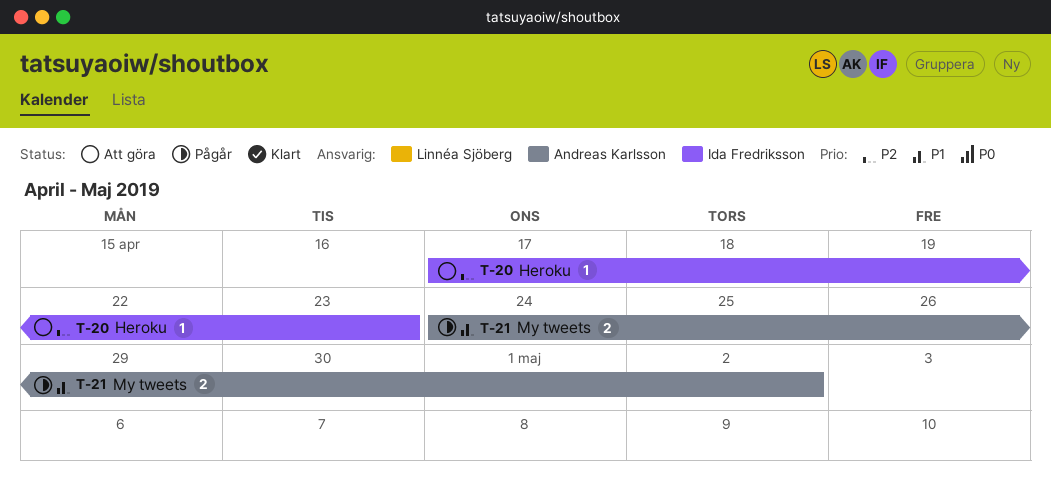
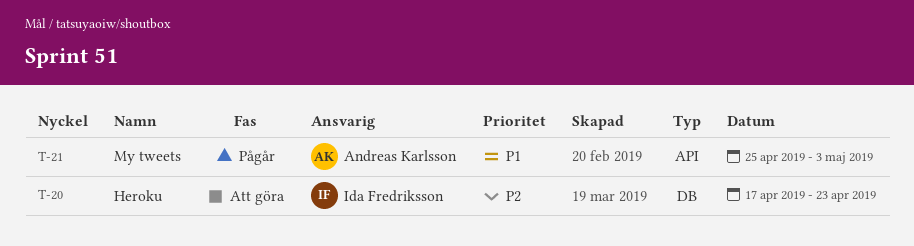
T-21, start: Apr 24 -> Apr 25
T-21, due: May 2 -> May 3

